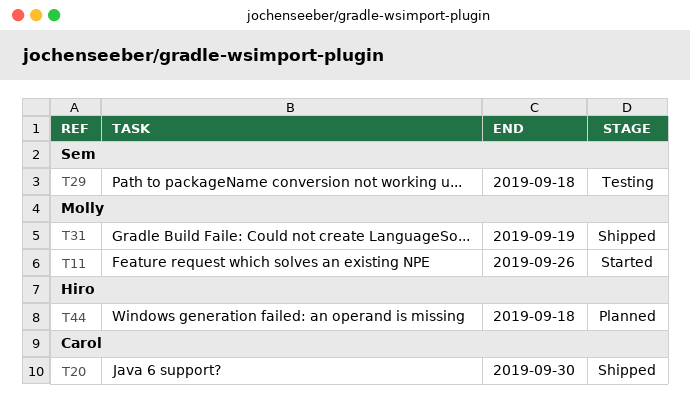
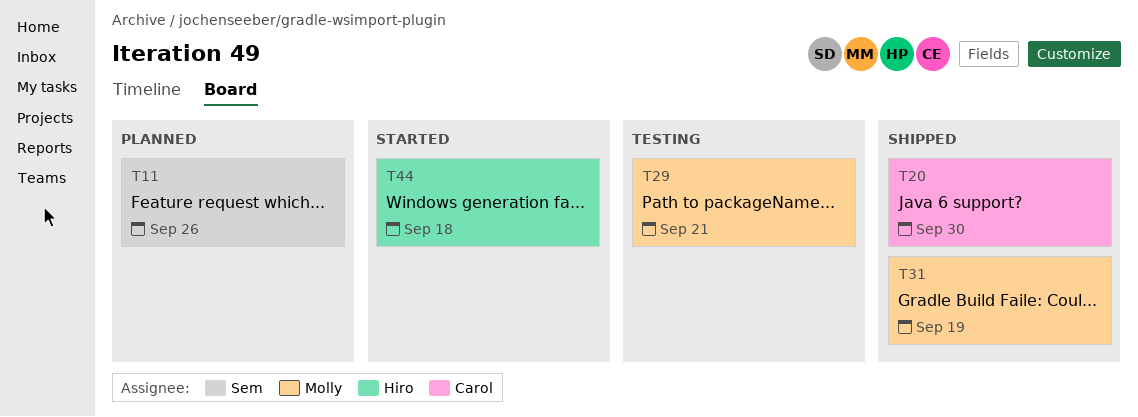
T11, status: Started -> Planned
T11, owner: Molly -> Sem
T29, owner: Sem -> Molly
T29, due: Sep 18 -> Sep 21
T44, status: Planned -> Started

